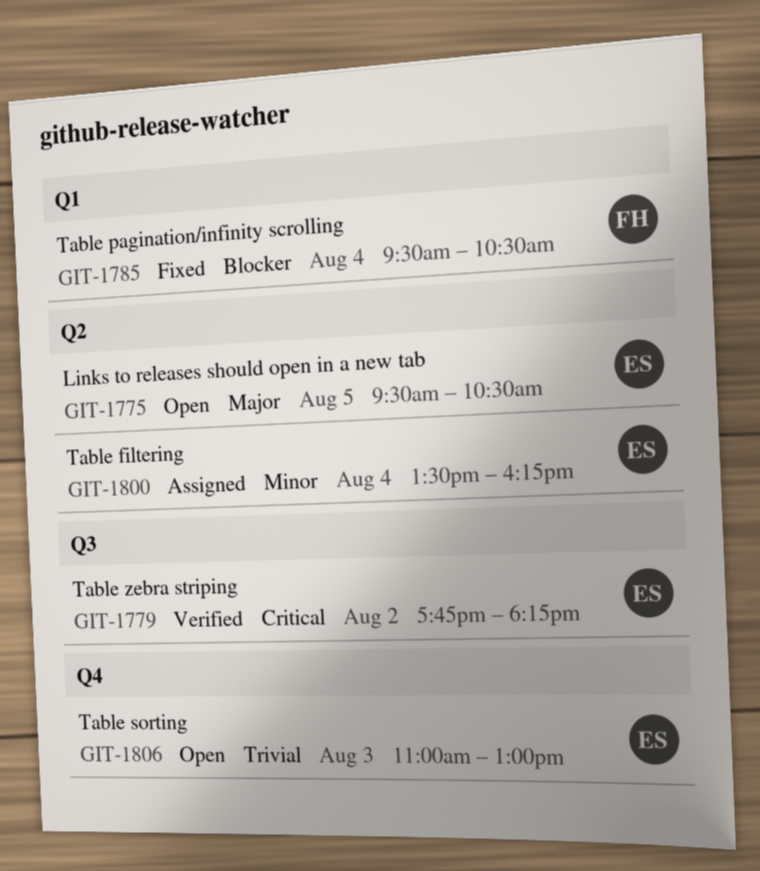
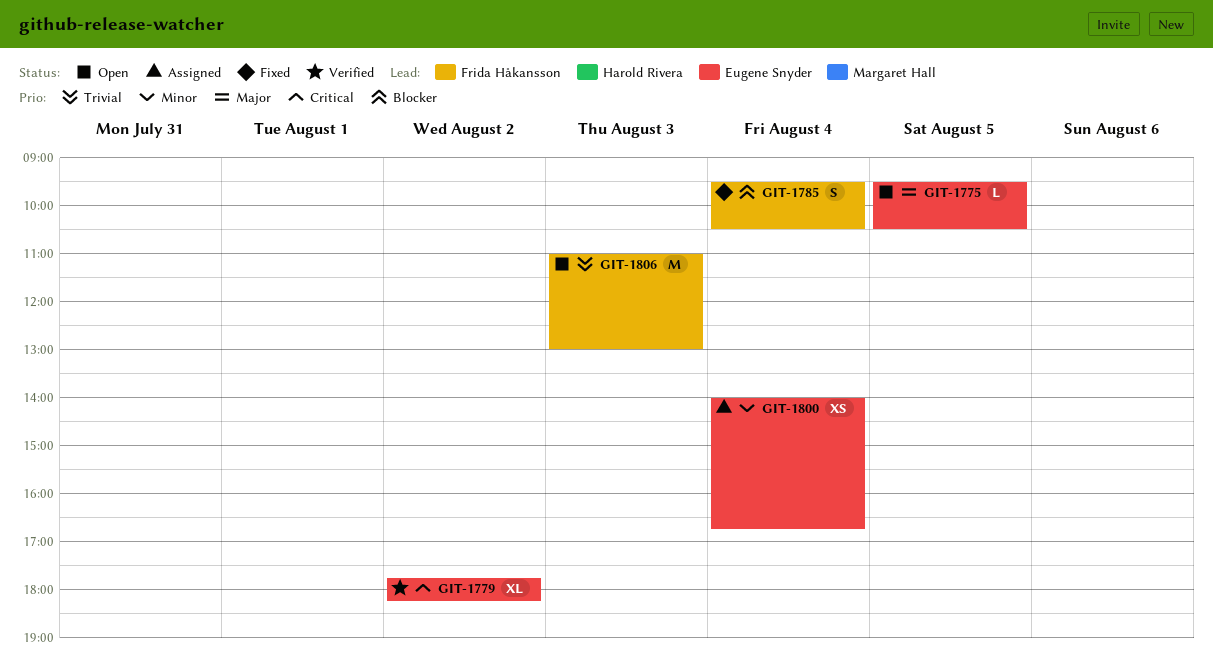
GIT-1800, begins: 13:30 -> 14:00
GIT-1800, ends: 16:15 -> 16:45
GIT-1806, owner: Eugene Snyder -> Frida Håkansson

